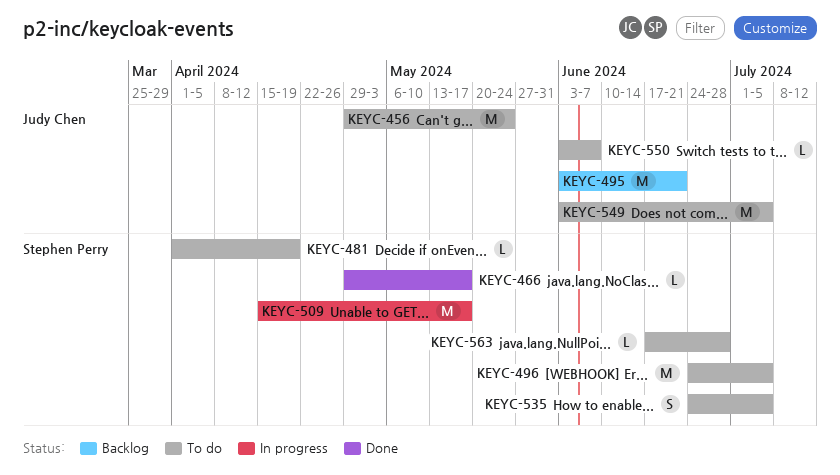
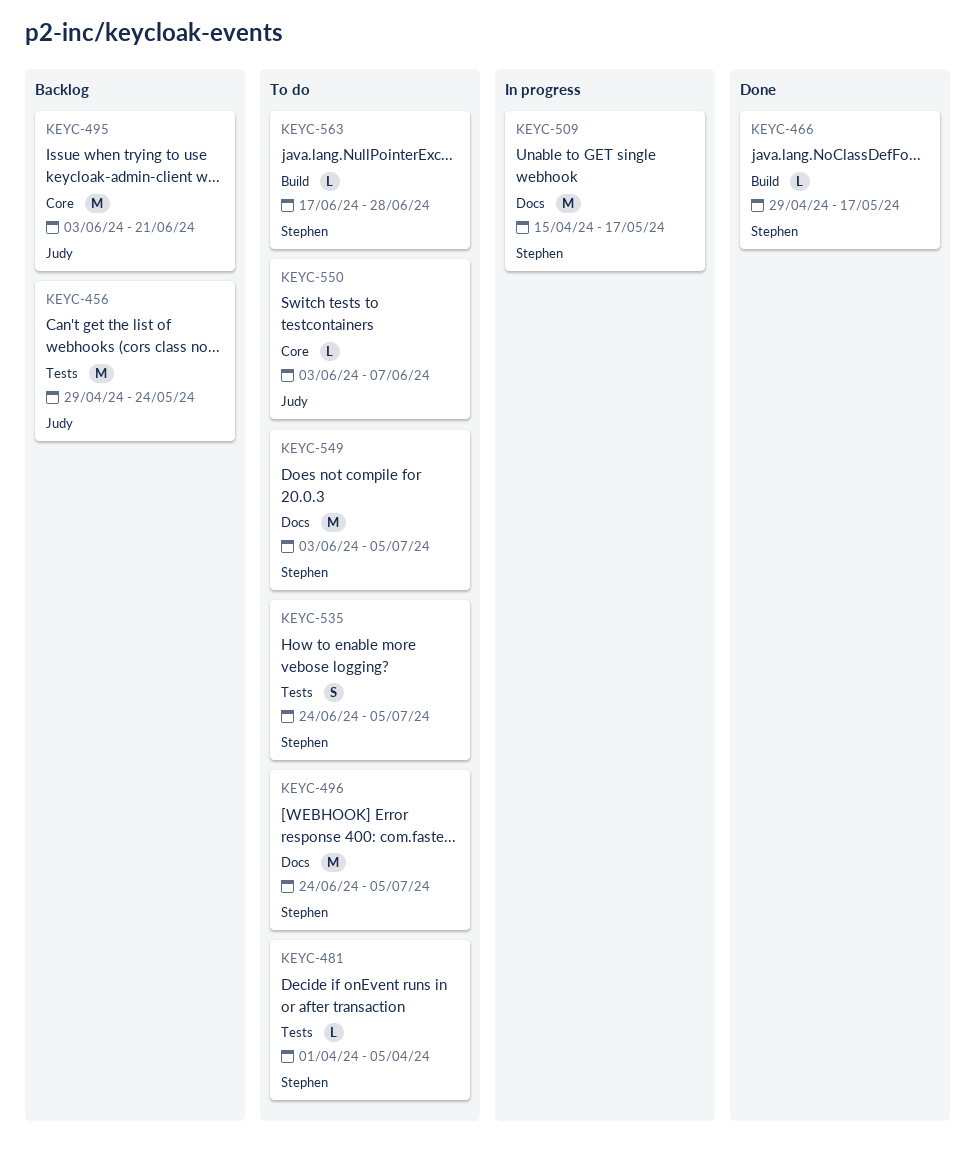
KEYC-456, status: To do -> Backlog
KEYC-481, due: Apr 19 -> Apr 5
KEYC-549, owner: Judy Chen -> Stephen Perry

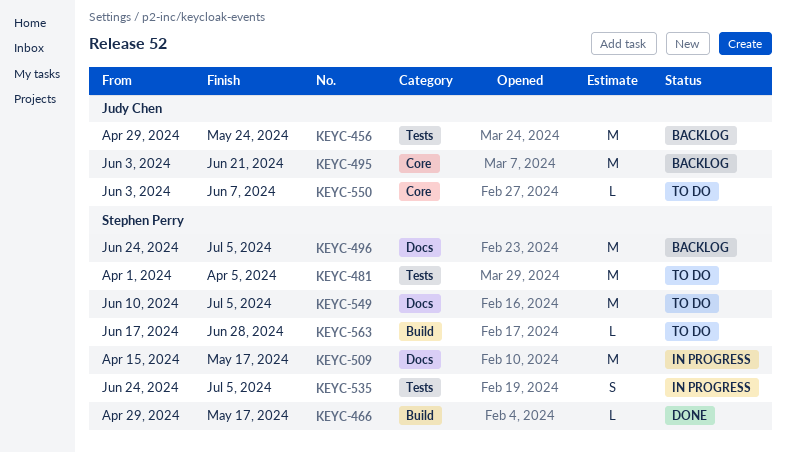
KEYC-481, estimate: L -> M
KEYC-496, status: To do -> Backlog
KEYC-535, status: To do -> In progress
KEYC-549, start: Jun 3 -> Jun 10

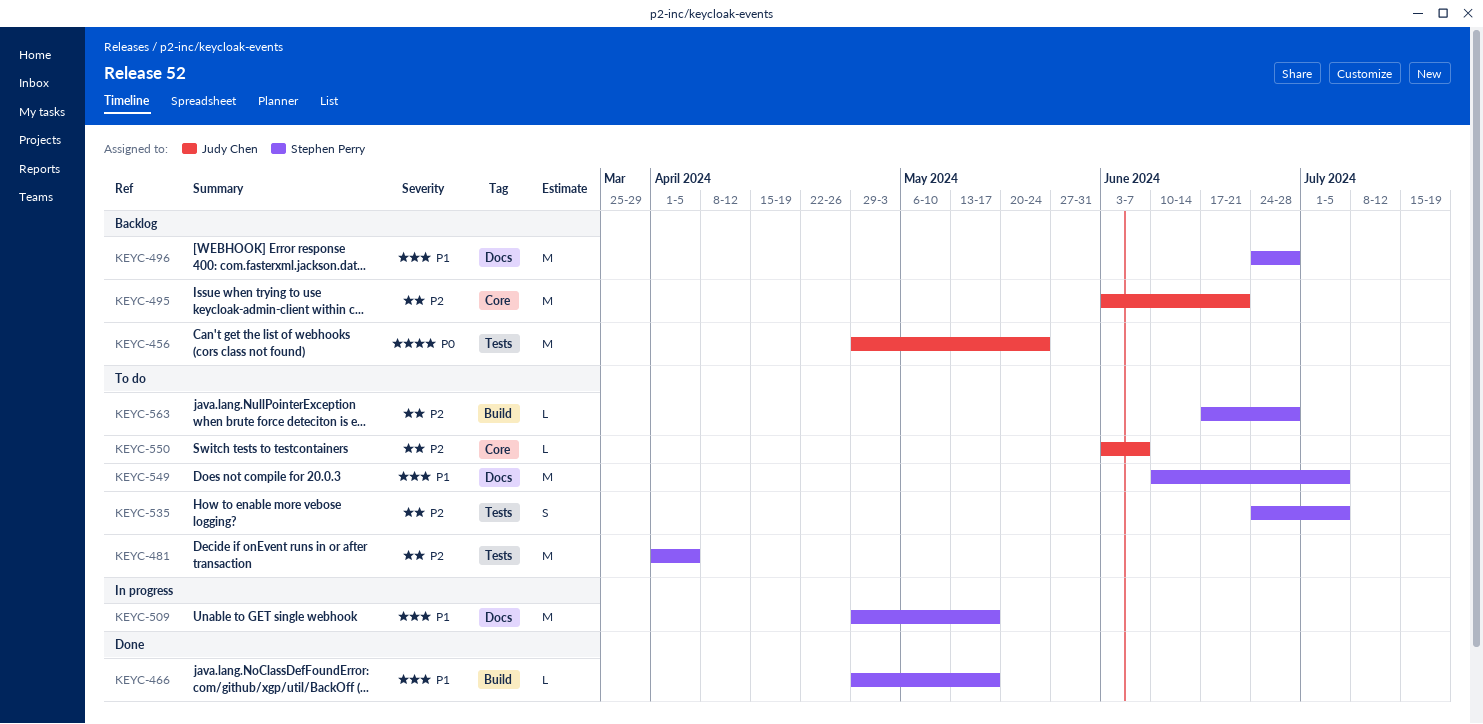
KEYC-496, due: Jul 5 -> Jun 28
KEYC-509, start: Apr 15 -> Apr 29
KEYC-535, status: In progress -> To do

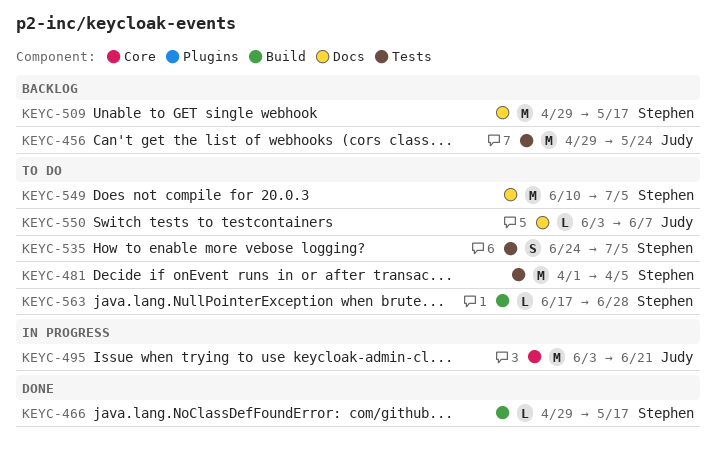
KEYC-495, status: Backlog -> In progress
KEYC-496: present -> none
KEYC-509, status: In progress -> Backlog
KEYC-550, label: Core -> Docs

